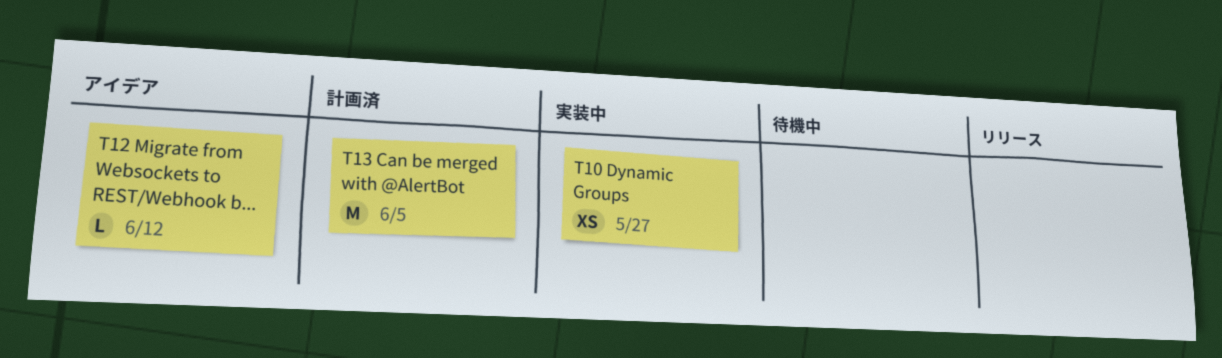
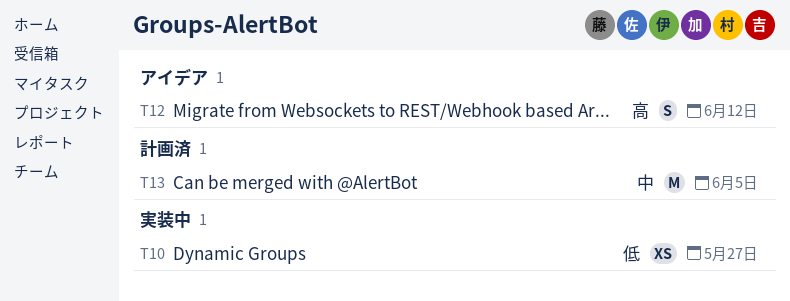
T12, estimate: L -> S

